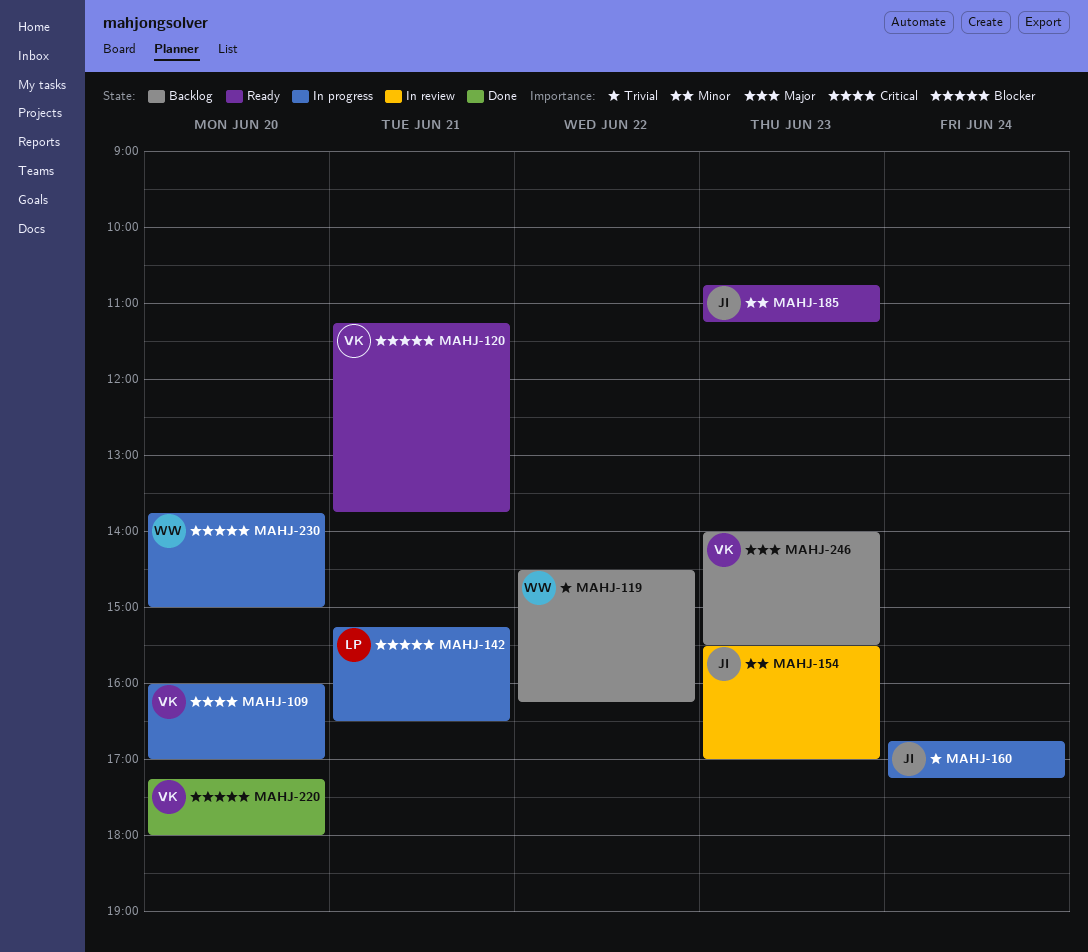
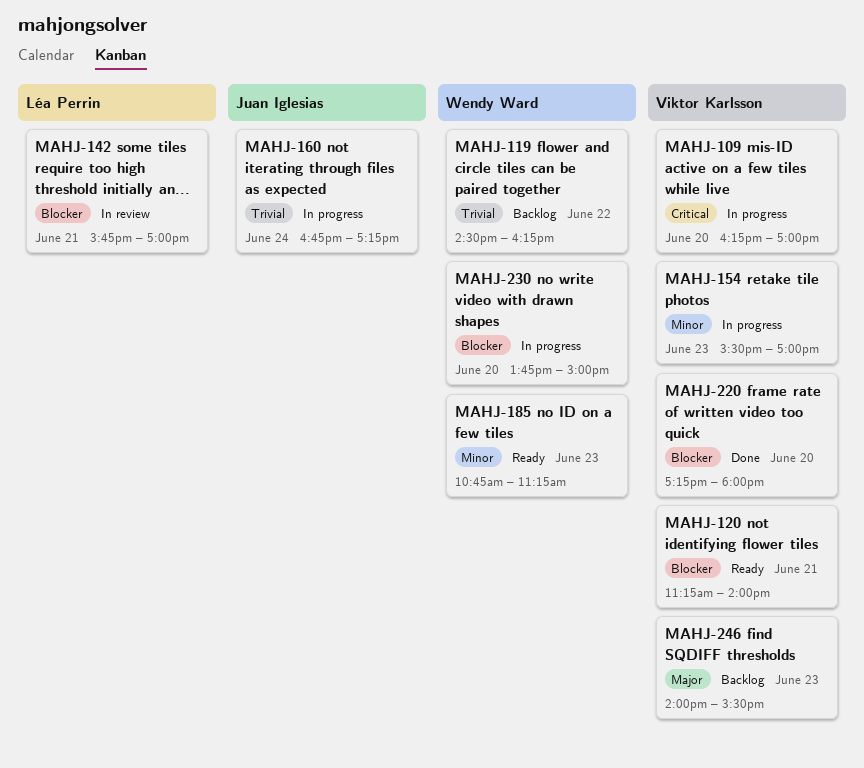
MAHJ-109, begins: 16:00 -> 16:15
MAHJ-120, ends: 13:45 -> 14:00
MAHJ-142, status: In progress -> In review
MAHJ-142, begins: 15:15 -> 15:45
MAHJ-142, ends: 16:30 -> 17:00
MAHJ-154, status: In review -> In progress
MAHJ-154, owner: Juan Iglesias -> Viktor Karlsson
MAHJ-185, owner: Juan Iglesias -> Wendy Ward

